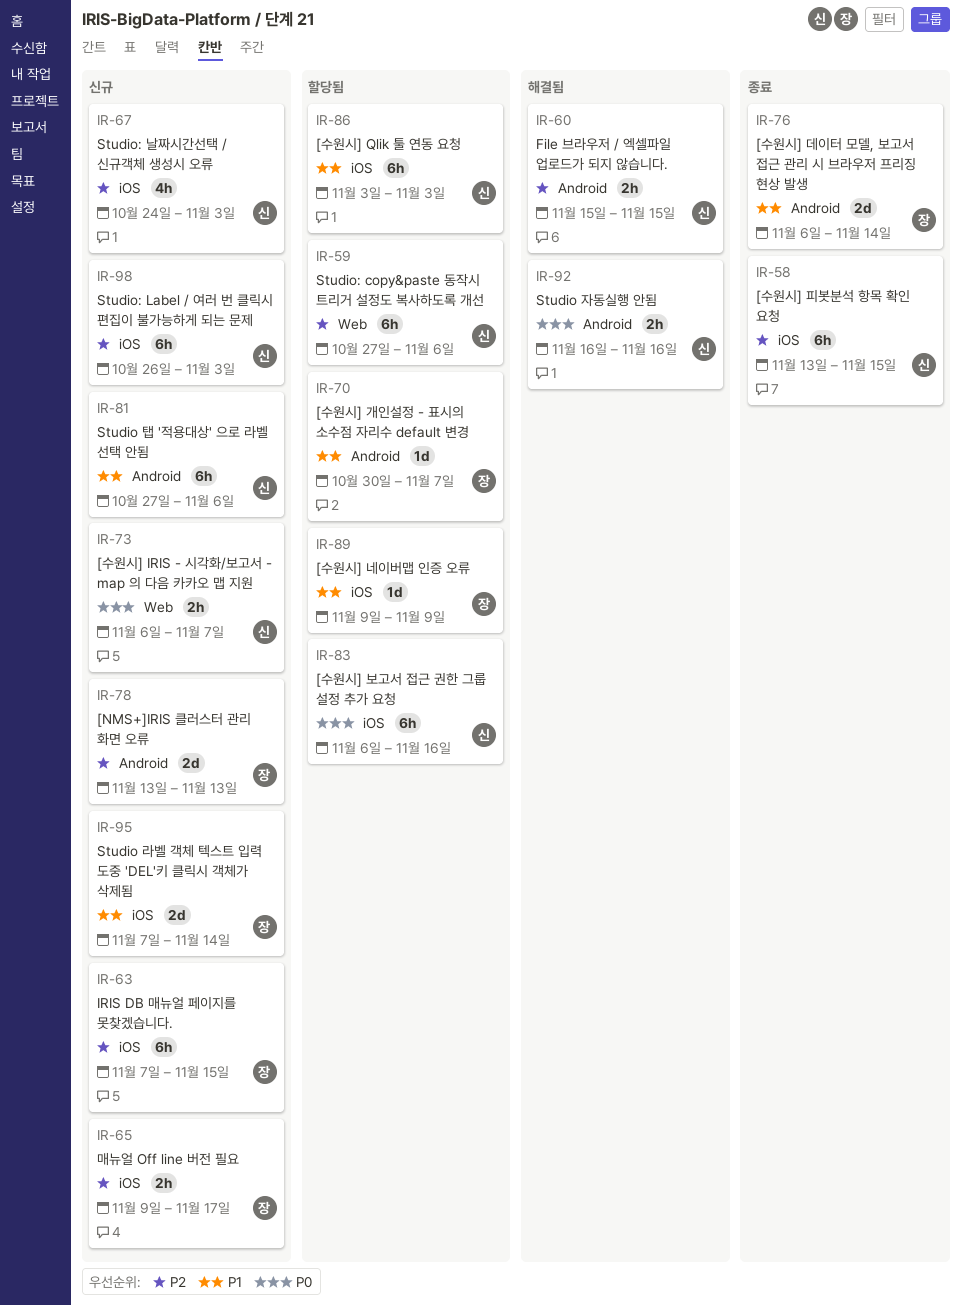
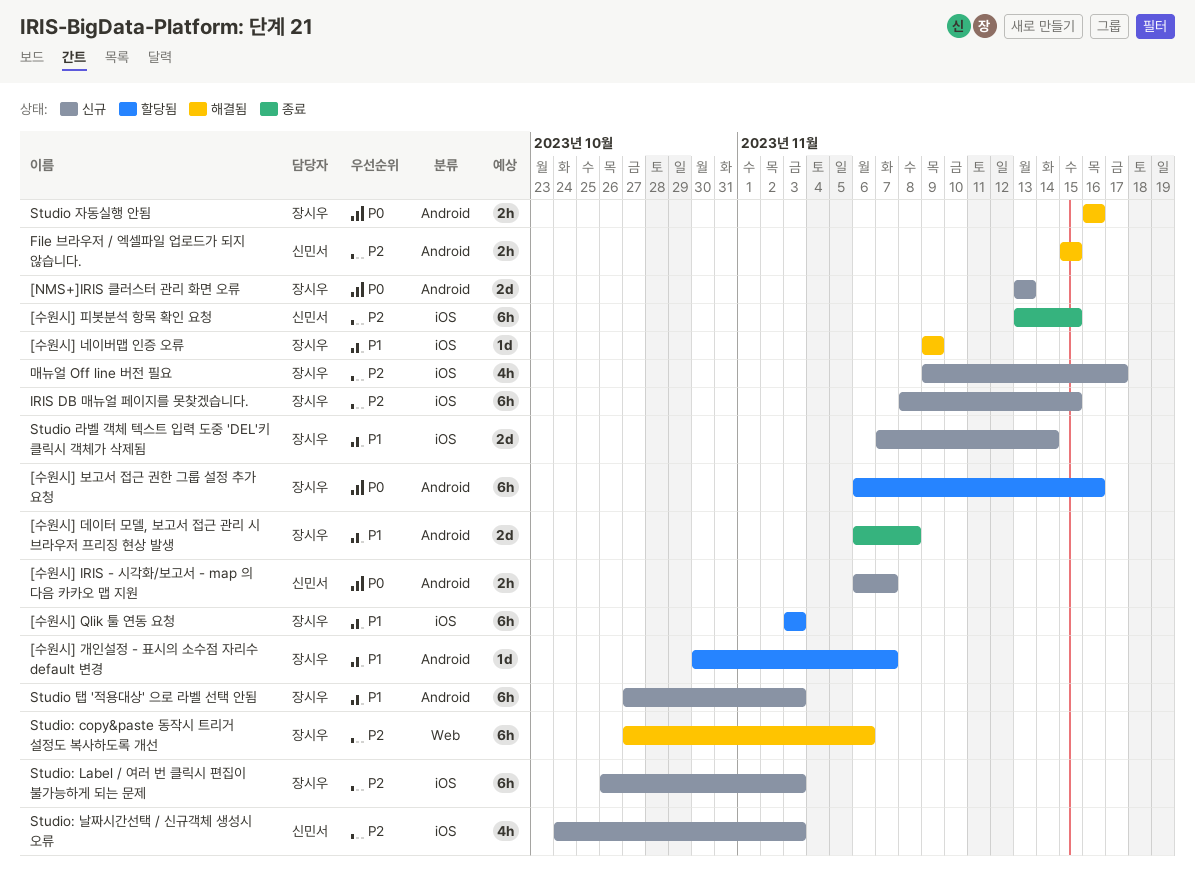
[NMS+]IRIS 클러스터 관리 화면 오류, priority: P2 -> P0
[수원시] IRIS - 시각화/보고서 - map 의 다음 카카오 맵 지원, label: Web -> Android
[수원시] Qlik 툴 연동 요청, owner: 신민서 -> 장시우
[수원시] 네이버맵 인증 오류, status: 할당됨 -> 해결됨
[수원시] 데이터 모델, 보고서 접근 관리 시 브라우저 프리징 현상 발생, due: Nov 14 -> Nov 8
[수원시] 보고서 접근 권한 그룹 설정 추가 요청, owner: 신민서 -> 장시우
[수원시] 보고서 접근 권한 그룹 설정 추가 요청, label: iOS -> Android
IRIS DB 매뉴얼 페이지를 못찾겠습니다., start: Nov 7 -> Nov 8
Studio 자동실행 안됨, owner: 신민서 -> 장시우
Studio 탭 '적용대상' 으로 라벨 선택 안됨, owner: 신민서 -> 장시우
Studio 탭 '적용대상' 으로 라벨 선택 안됨, due: Nov 6 -> Nov 3
Studio: copy&paste 동작시 트리거 설정도 복사하도록 개선, status: 할당됨 -> 해결됨
Studio: copy&paste 동작시 트리거 설정도 복사하도록 개선, owner: 신민서 -> 장시우
Studio: Label / 여러 번 클릭시 편집이 불가능하게 되는 문제, owner: 신민서 -> 장시우
매뉴얼 Off line 버전 필요, estimate: 2h -> 4h

